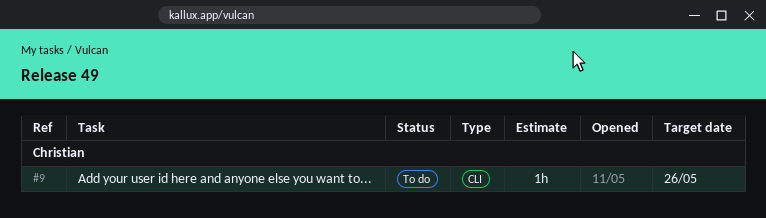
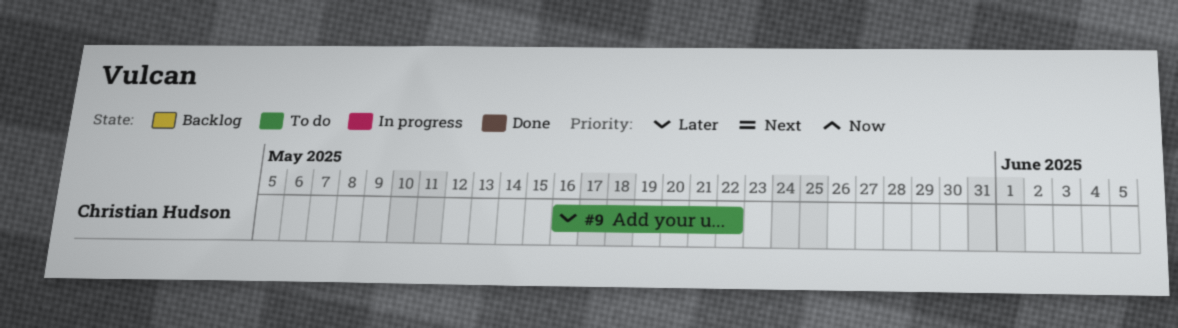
#9, due: May 26 -> May 22

